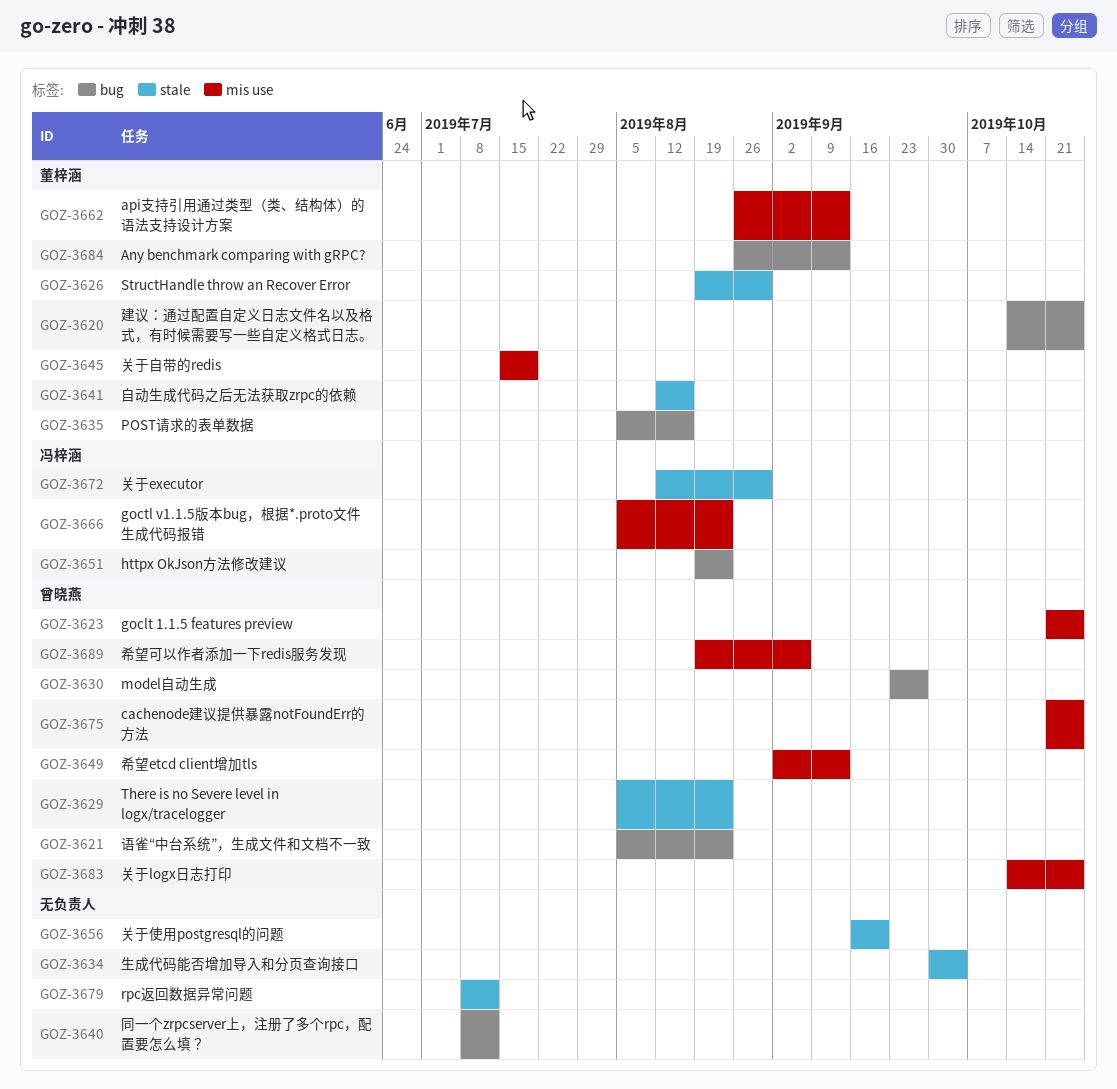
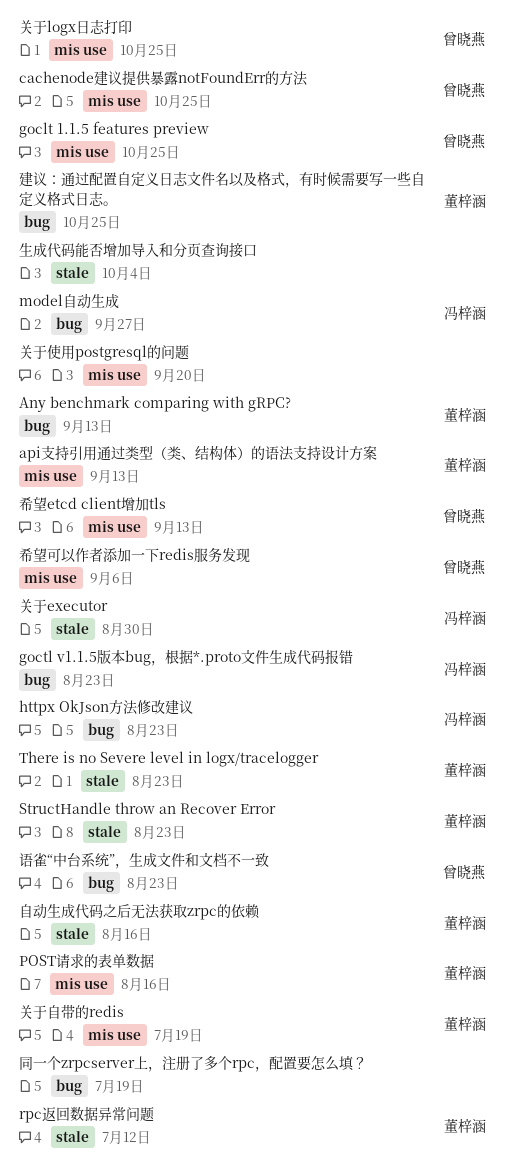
goctl v1.1.5版本bug，根据*.proto文件生成代码报错, label: mis use -> bug
model自动生成, owner: 曾晓燕 -> 冯梓涵
POST请求的表单数据, label: bug -> mis use
rpc返回数据异常问题, owner: none -> 董梓涵
StructHandle throw an Recover Error, due: Aug 30 -> Aug 23
There is no Severe level in logx/tracelogger, owner: 曾晓燕 -> 董梓涵
关于使用postgresql的问题, label: stale -> mis use
同一个zrpcserver上，注册了多个rpc，配置要怎么填？, due: Jul 12 -> Jul 19

